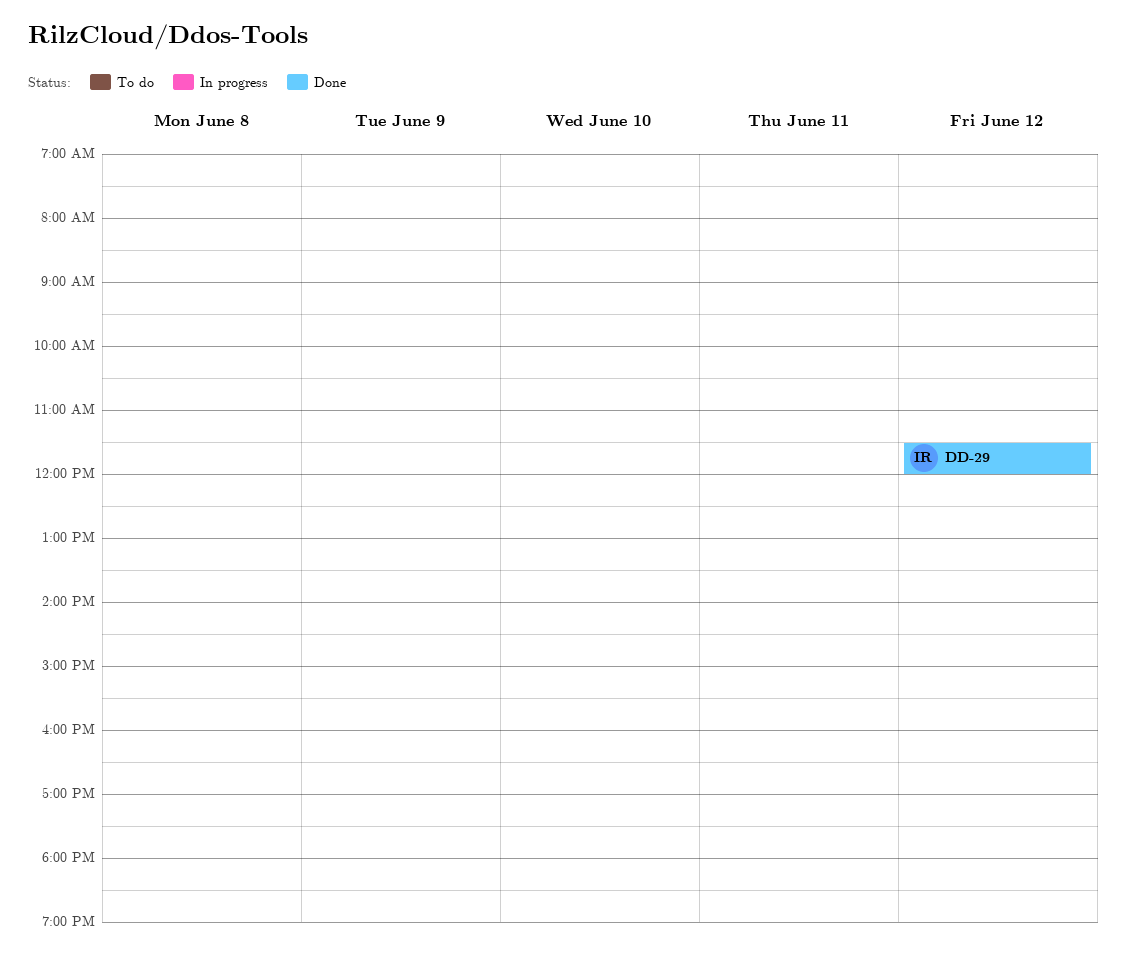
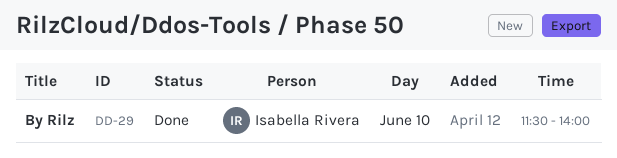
DD-29, day: Jun 12 -> Jun 10
DD-29, ends: 12:00 -> 14:00

